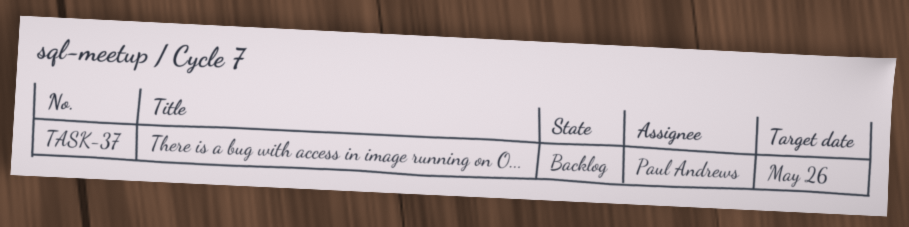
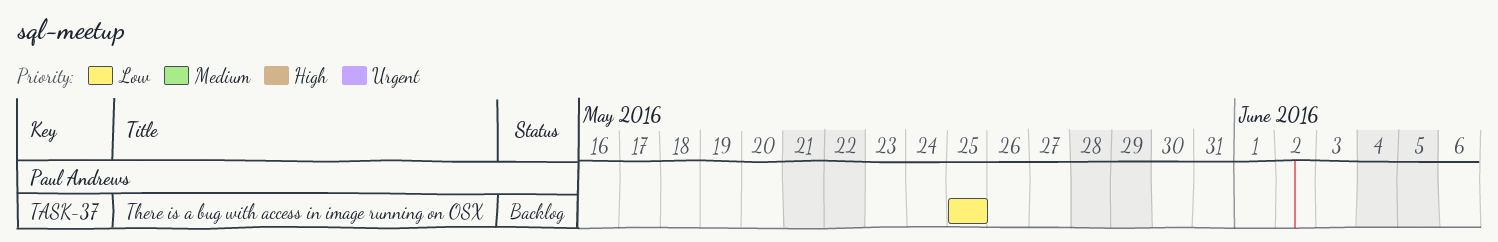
TASK-37, due: May 26 -> May 25

